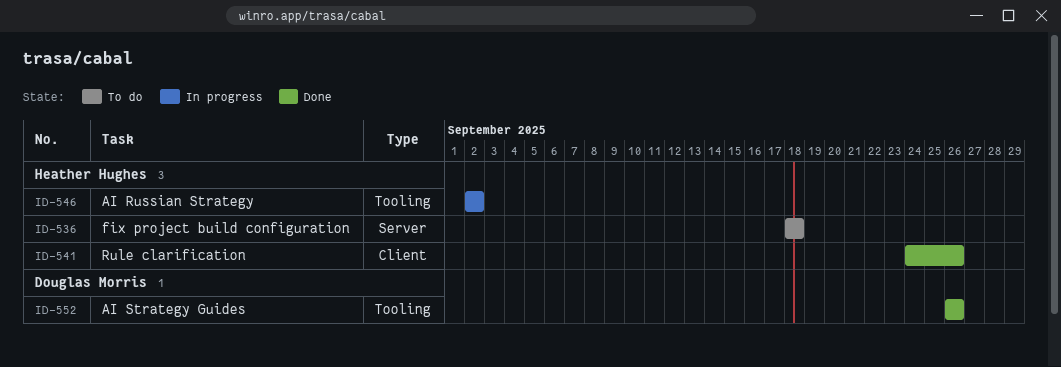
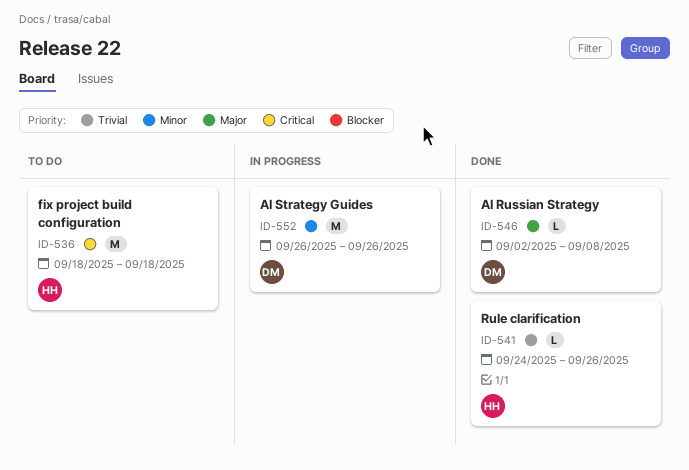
ID-546, status: In progress -> Done
ID-546, owner: Heather Hughes -> Douglas Morris
ID-546, due: Sep 2 -> Sep 8
ID-552, status: Done -> In progress

